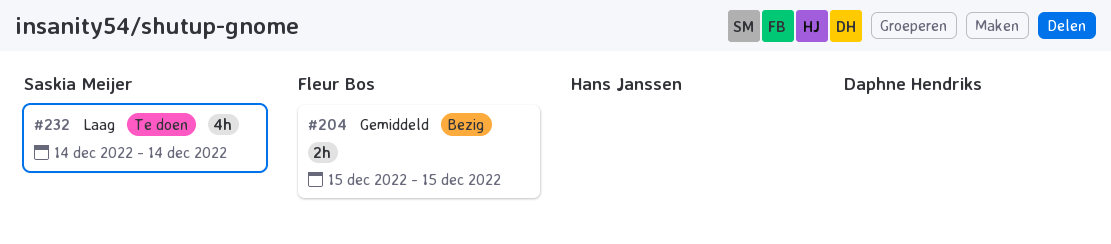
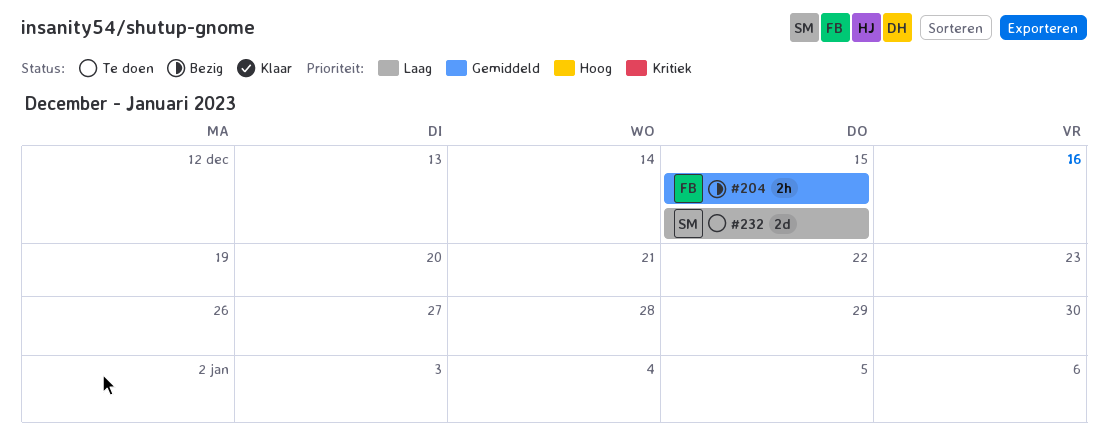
#232, estimate: 4h -> 2d
#232, start: Dec 14 -> Dec 15
#232, due: Dec 14 -> Dec 15

